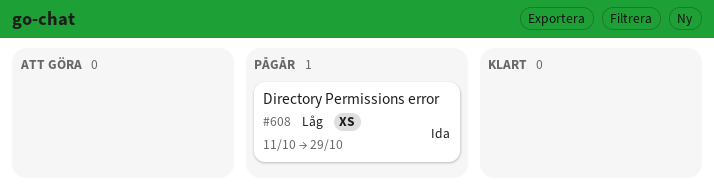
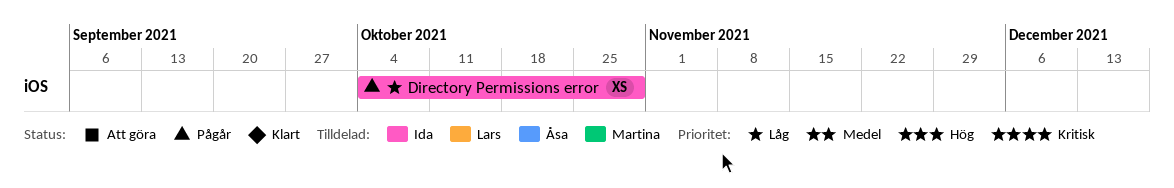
Directory Permissions error, start: Oct 11 -> Oct 4

